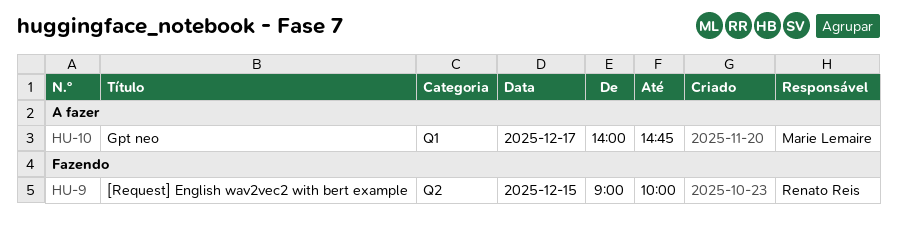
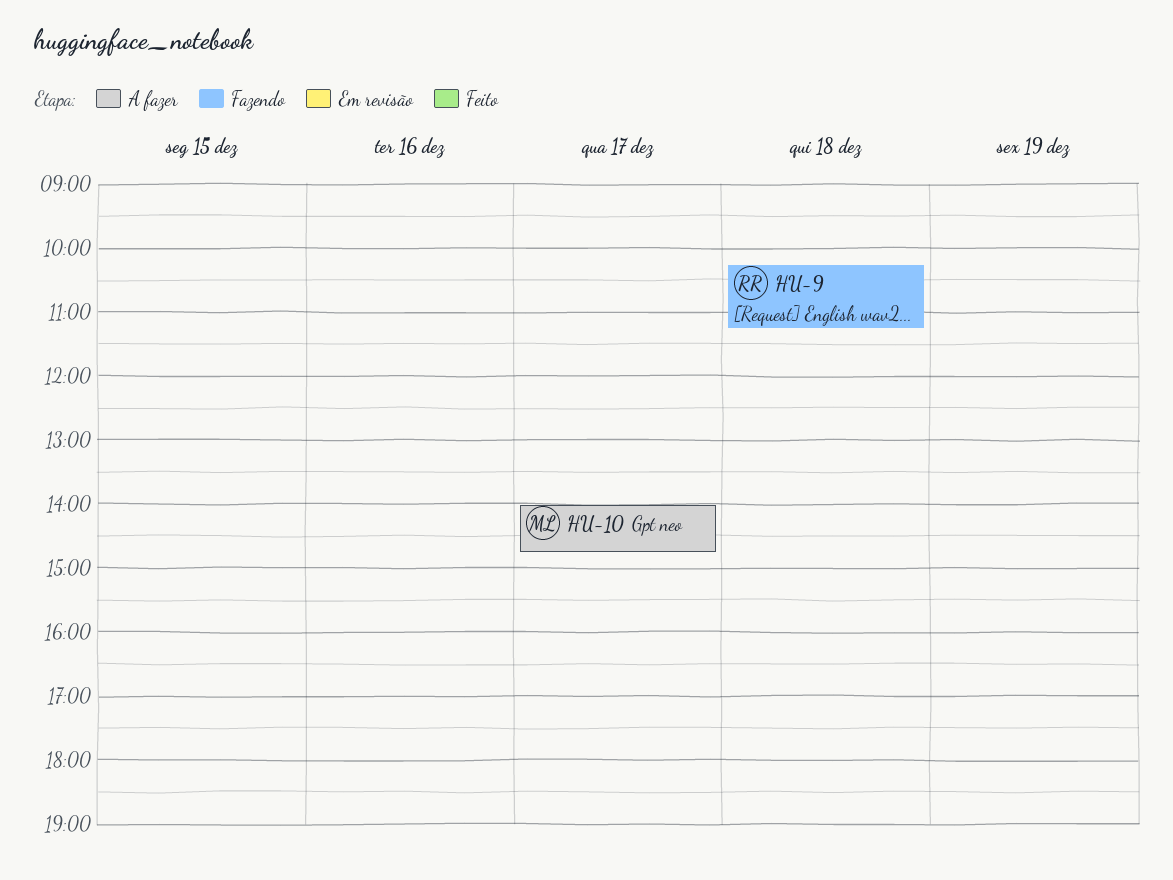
HU-9, day: Dec 15 -> Dec 18
HU-9, begins: 09:00 -> 10:15
HU-9, ends: 10:00 -> 11:15

